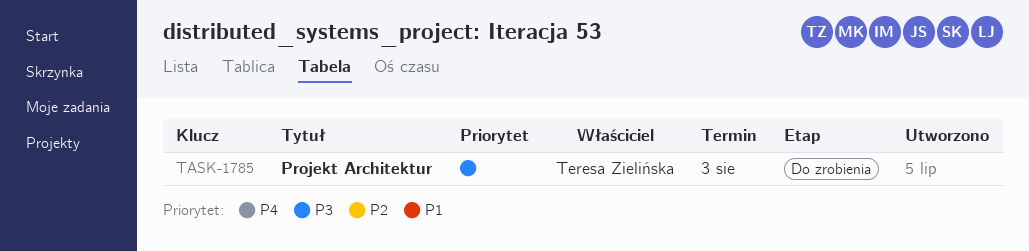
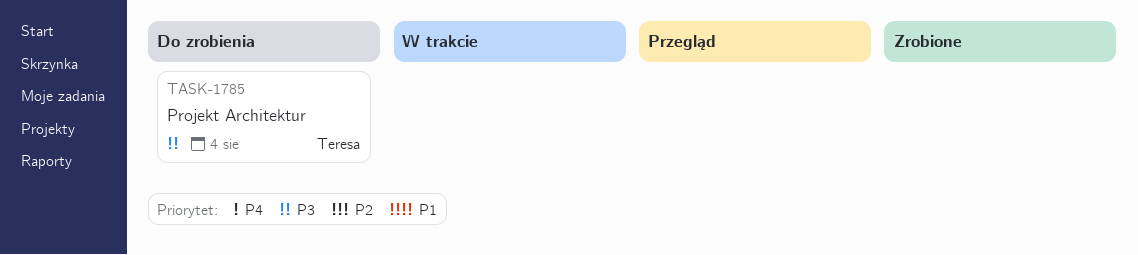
TASK-1785, due: Aug 3 -> Aug 4

